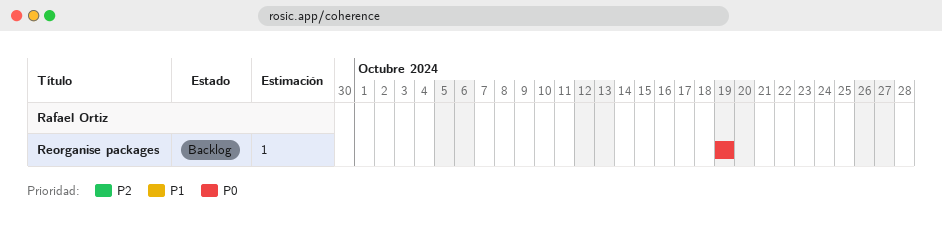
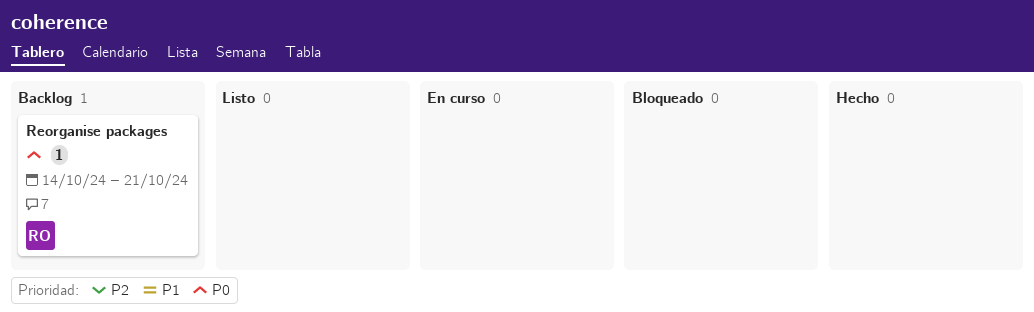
Reorganise packages, start: Oct 19 -> Oct 14
Reorganise packages, due: Oct 19 -> Oct 21

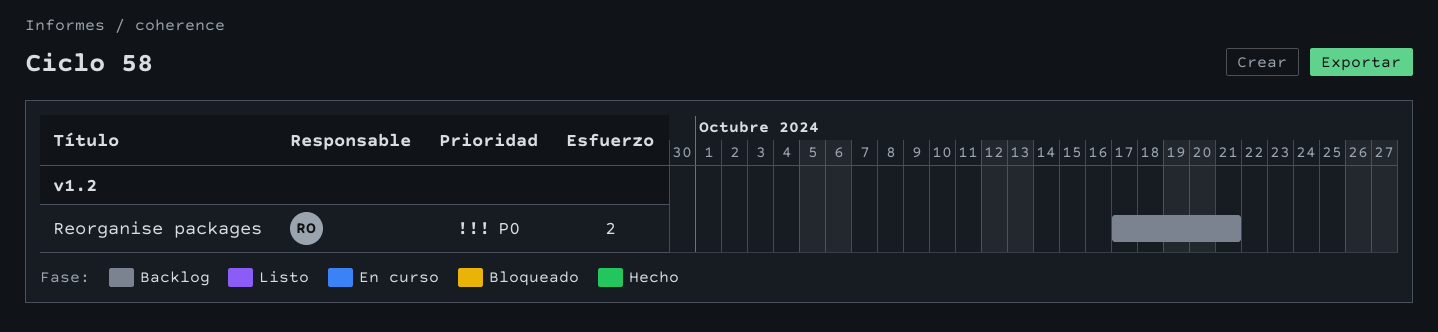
Reorganise packages, estimate: 1 -> 2
Reorganise packages, start: Oct 14 -> Oct 17

